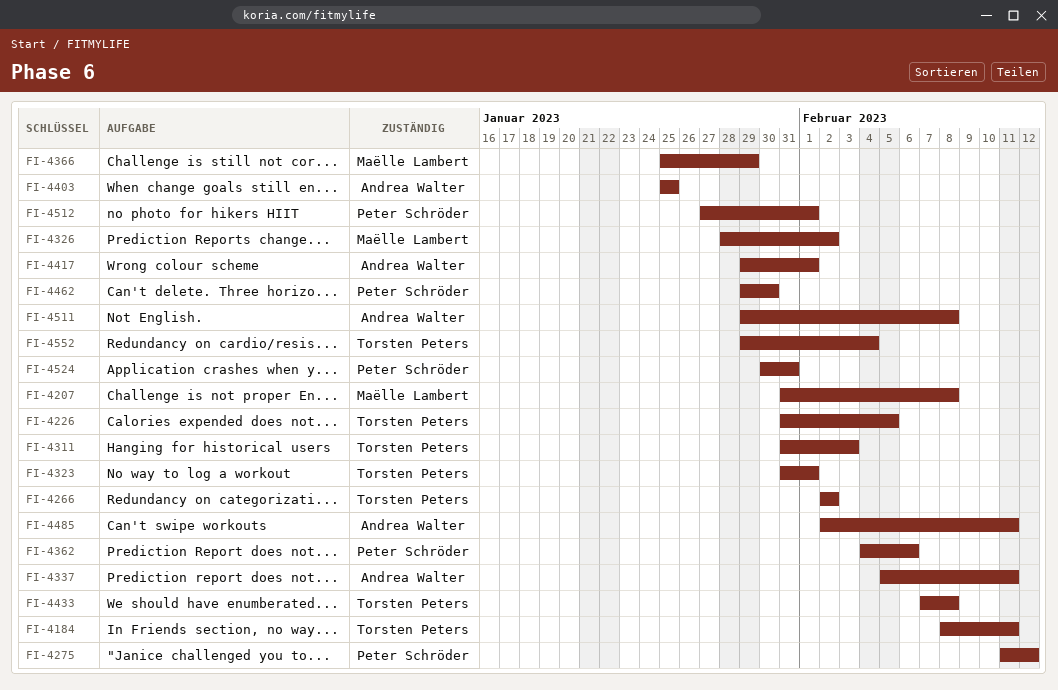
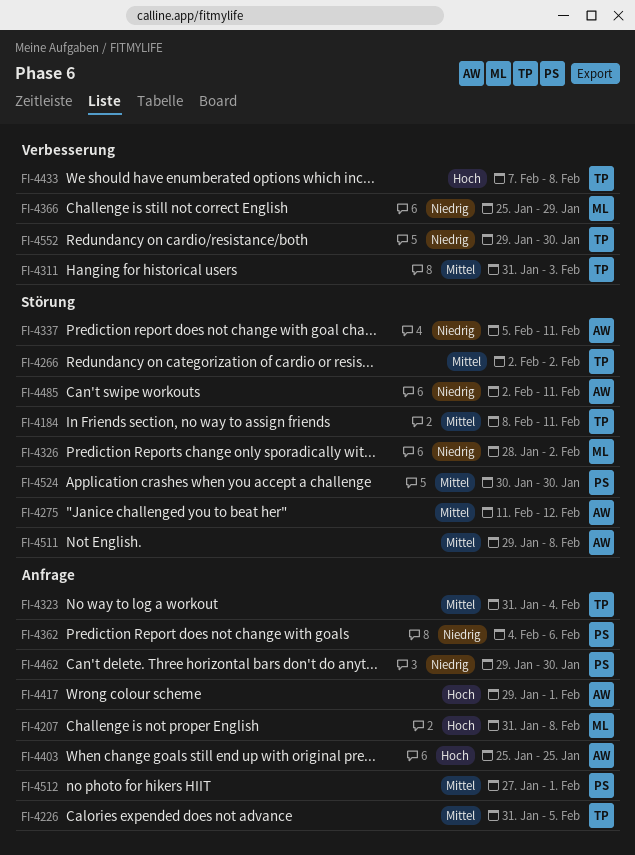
FI-4275, owner: Peter Schröder -> Andrea Walter
FI-4323, due: Feb 1 -> Feb 4
FI-4524, due: Jan 31 -> Jan 30
FI-4552, due: Feb 4 -> Jan 30

